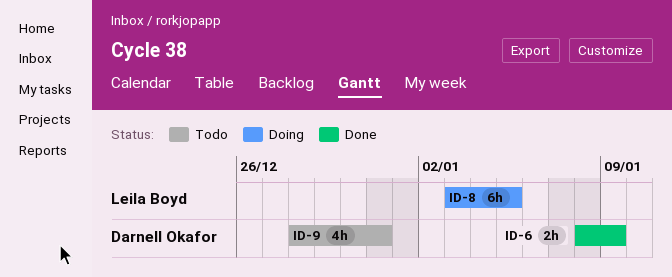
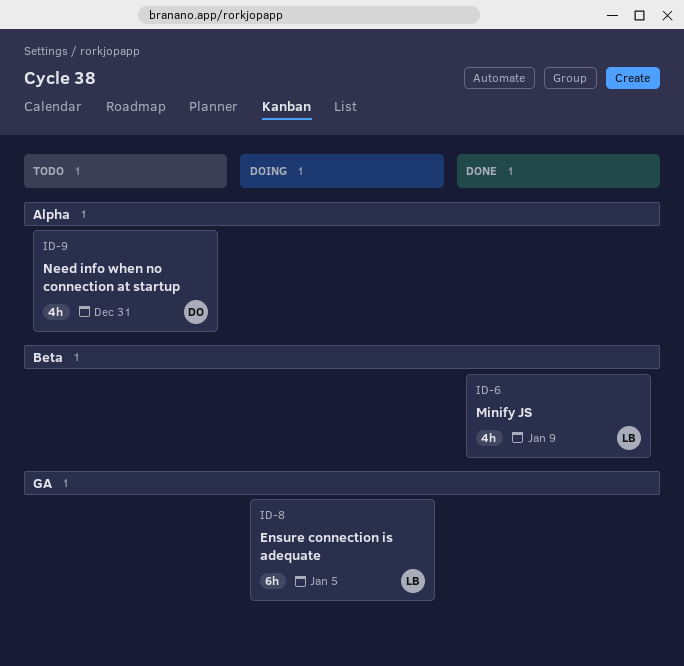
ID-6, owner: Darnell Okafor -> Leila Boyd
ID-6, estimate: 2h -> 4h

